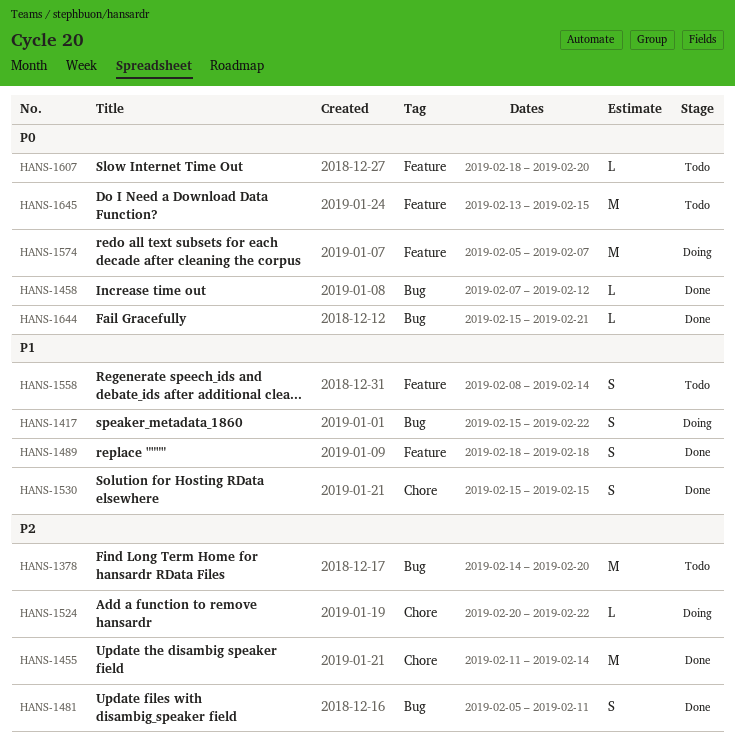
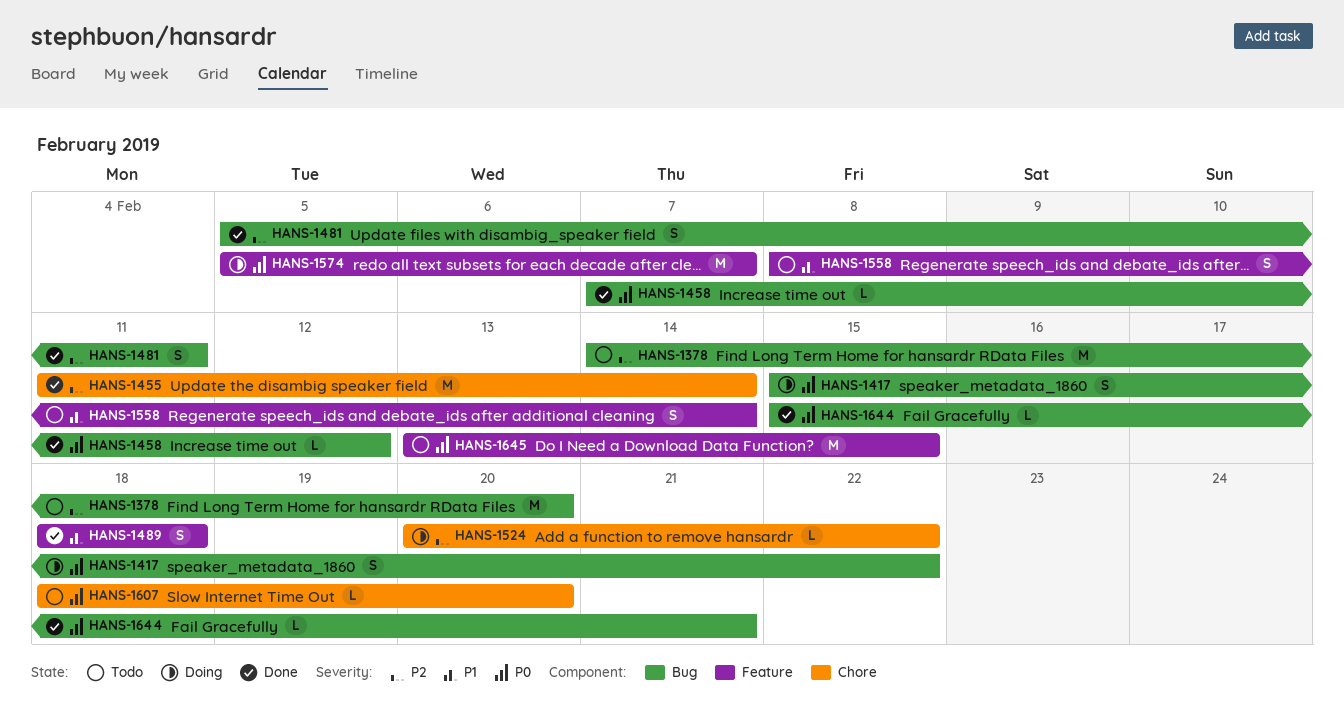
HANS-1417, priority: P1 -> P0
HANS-1530: present -> none
HANS-1607, label: Feature -> Chore

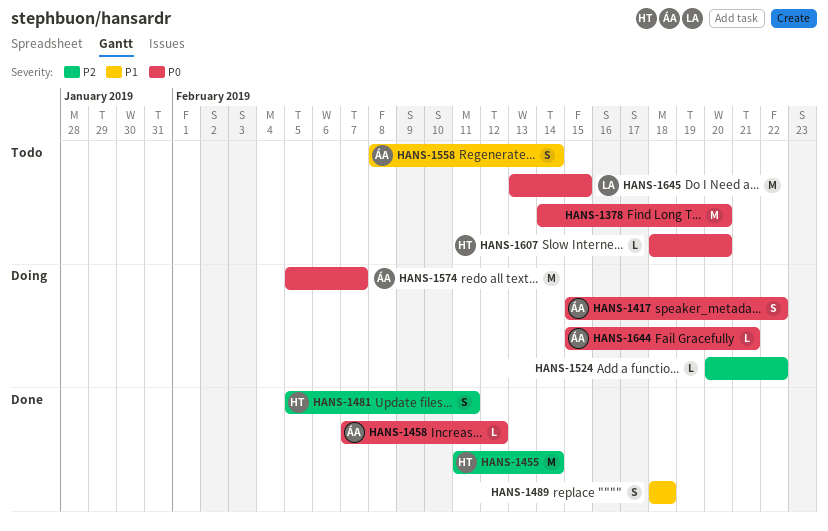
HANS-1378, priority: P2 -> P0
HANS-1644, status: Done -> Doing

